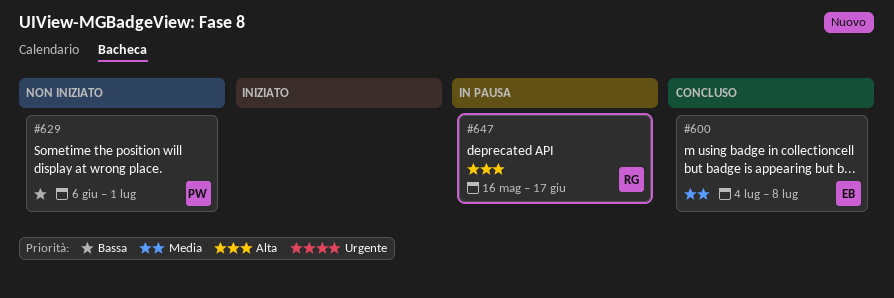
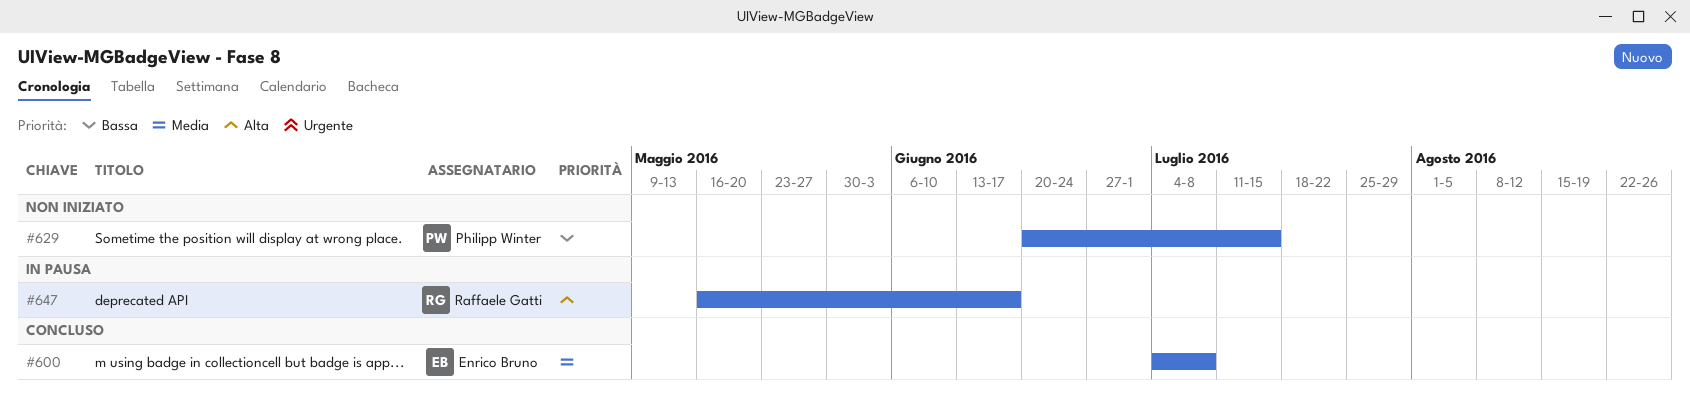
#629, start: Jun 6 -> Jun 20
#629, due: Jul 1 -> Jul 15

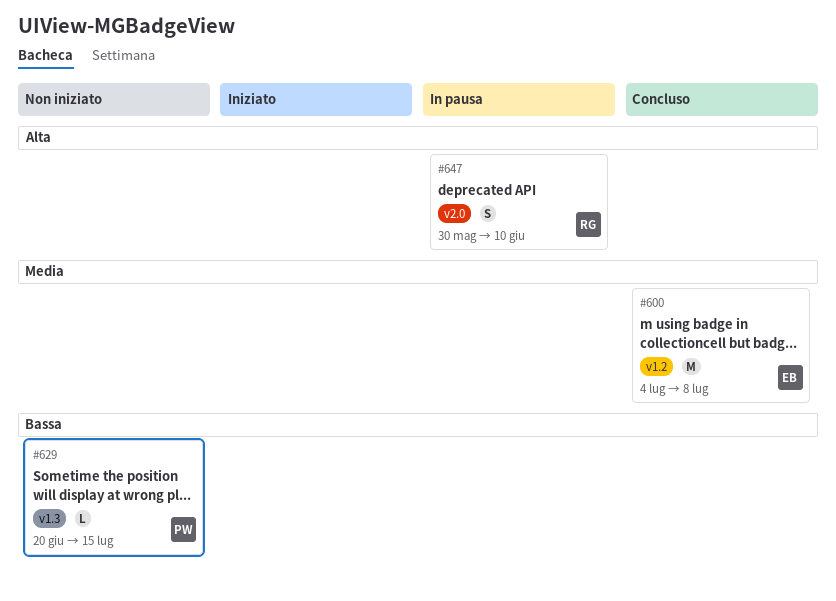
#647, start: May 16 -> May 30
#647, due: Jun 17 -> Jun 10

